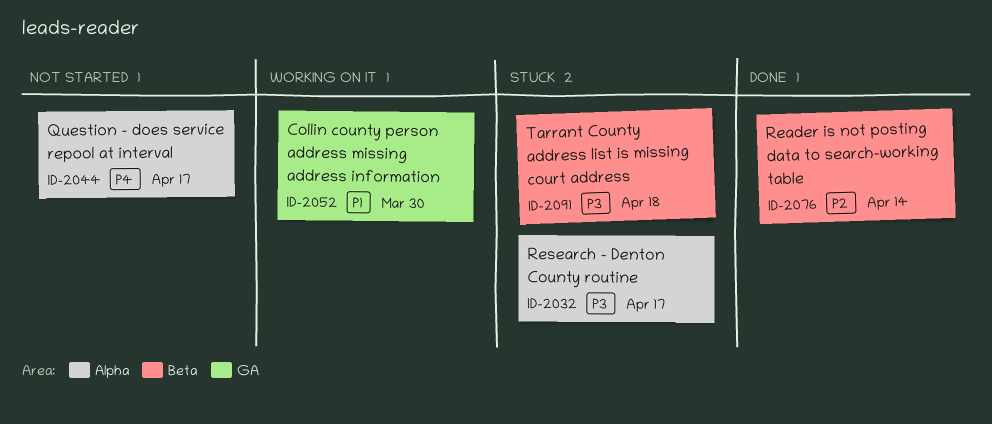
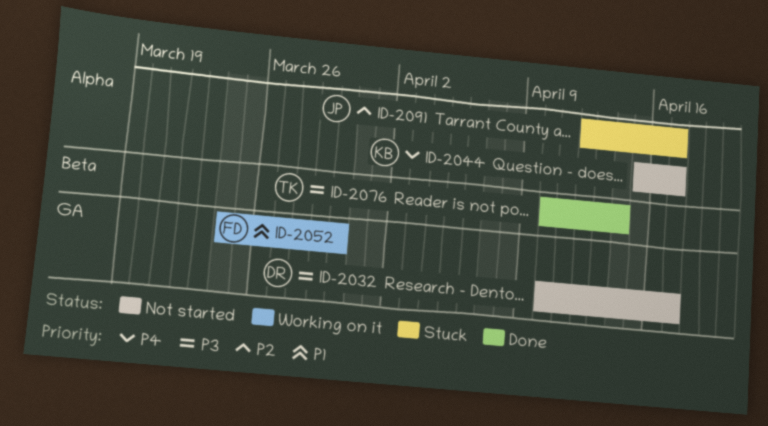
ID-2032, status: Stuck -> Not started
ID-2032, label: Alpha -> GA
ID-2076, priority: P2 -> P3
ID-2091, priority: P3 -> P2
ID-2091, label: Beta -> Alpha
ID-2091, due: Apr 18 -> Apr 17

